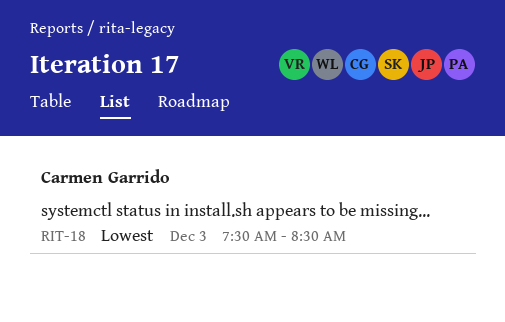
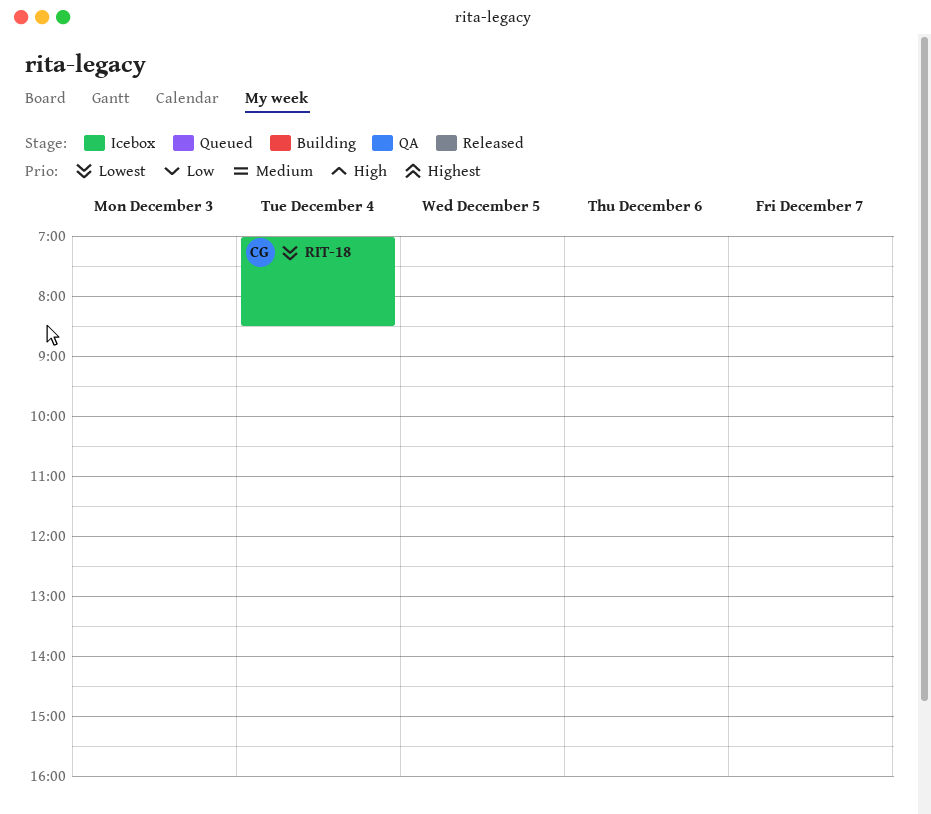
RIT-18, day: Dec 3 -> Dec 4
RIT-18, begins: 07:30 -> 07:00

